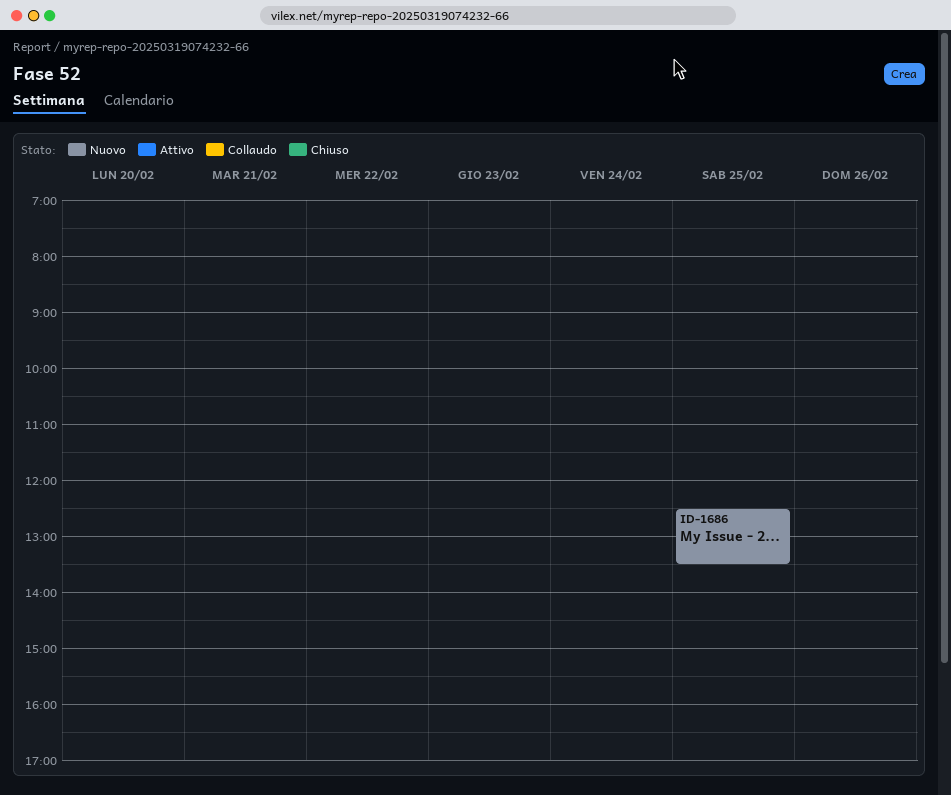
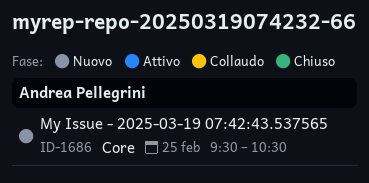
ID-1686, begins: 12:30 -> 09:30
ID-1686, ends: 13:30 -> 10:30

